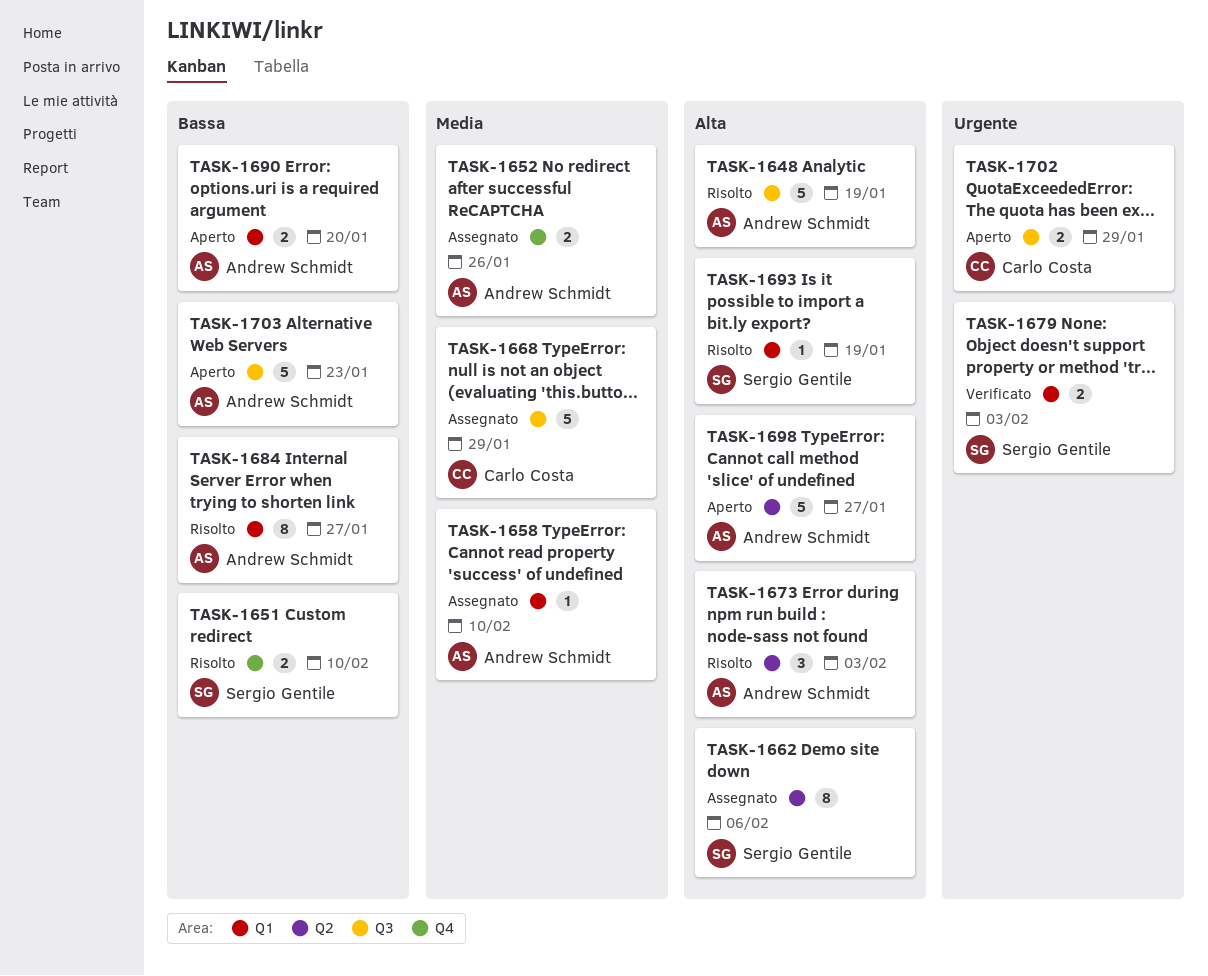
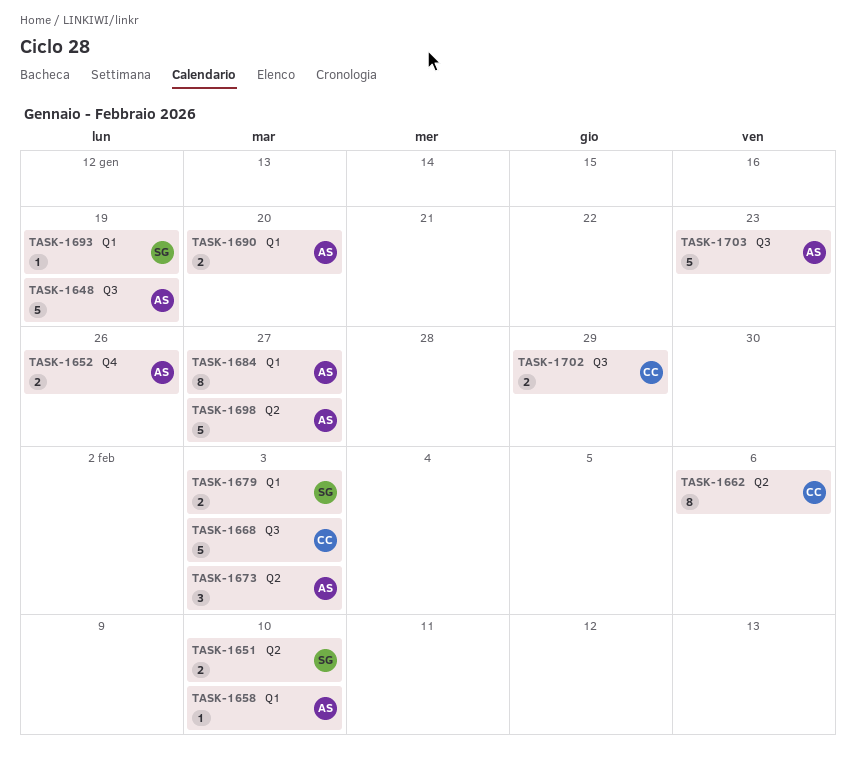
TASK-1651, label: Q4 -> Q2
TASK-1662, owner: Sergio Gentile -> Carlo Costa
TASK-1668, due: Jan 29 -> Feb 3

